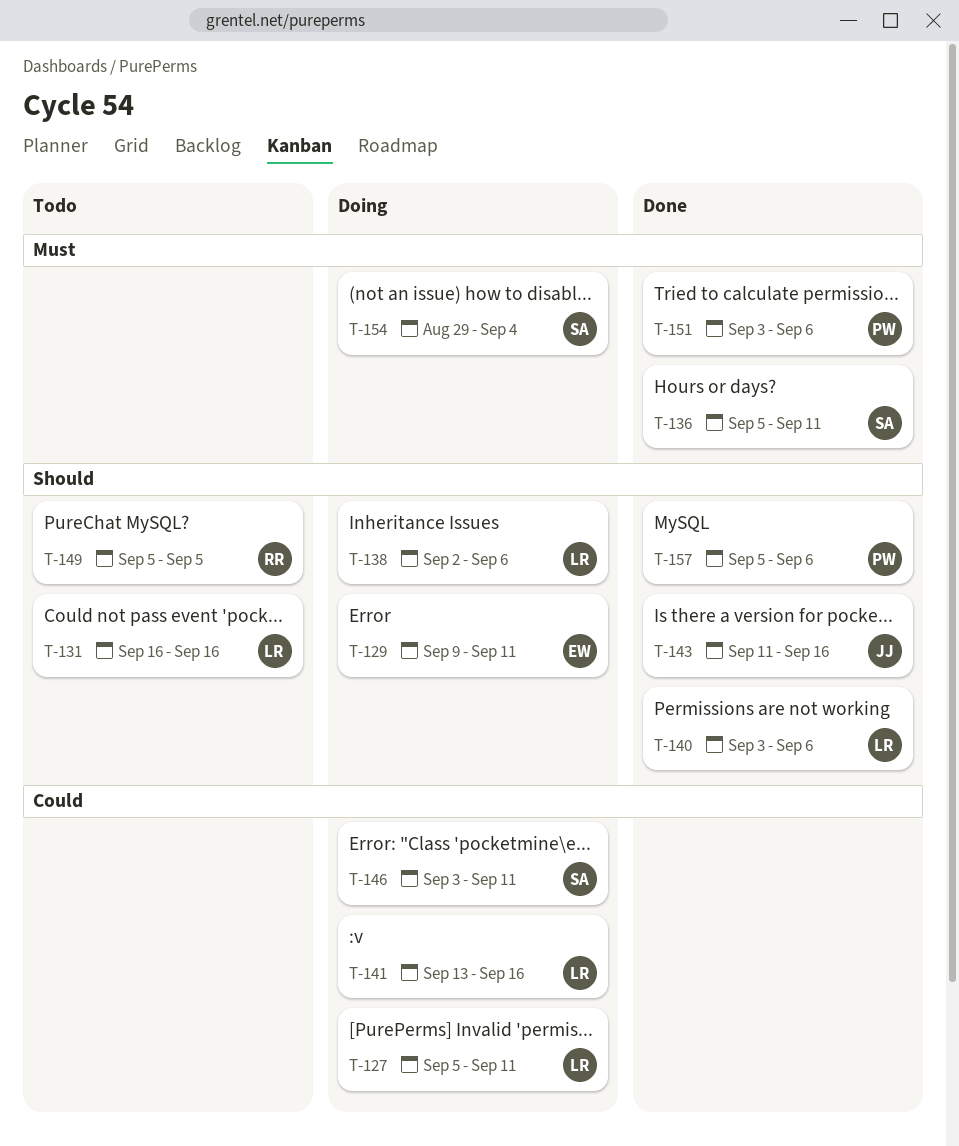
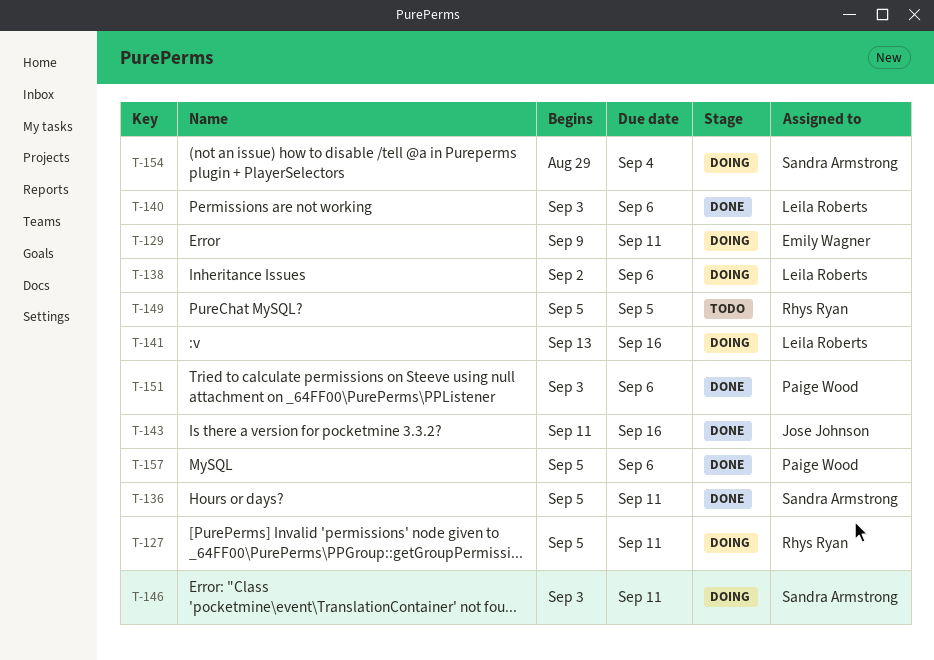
T-127, owner: Leila Roberts -> Rhys Ryan
T-131: present -> none

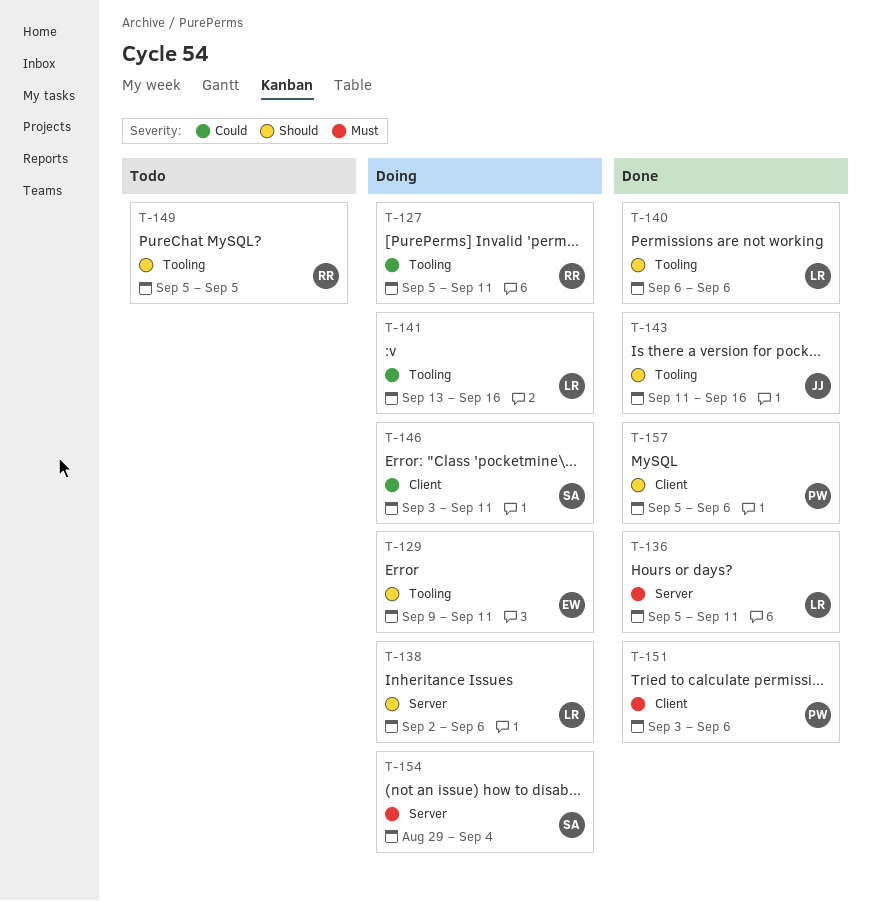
T-136, owner: Sandra Armstrong -> Leila Roberts
T-140, start: Sep 3 -> Sep 6

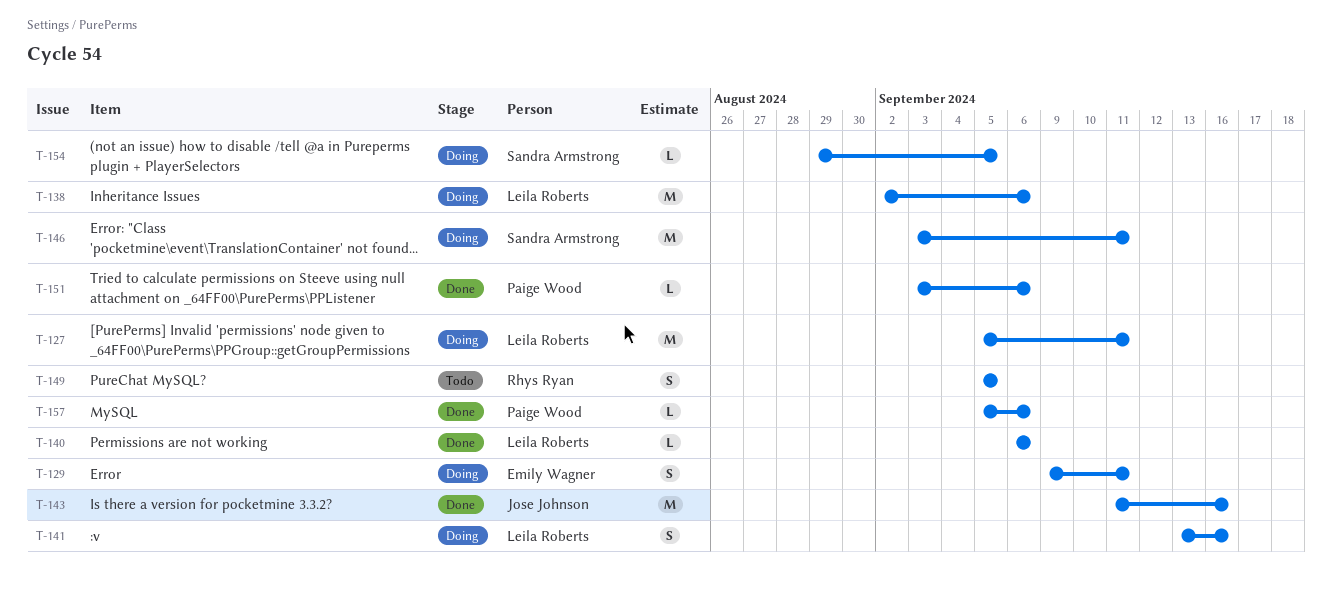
T-127, owner: Rhys Ryan -> Leila Roberts
T-136: present -> none
T-154, due: Sep 4 -> Sep 5

